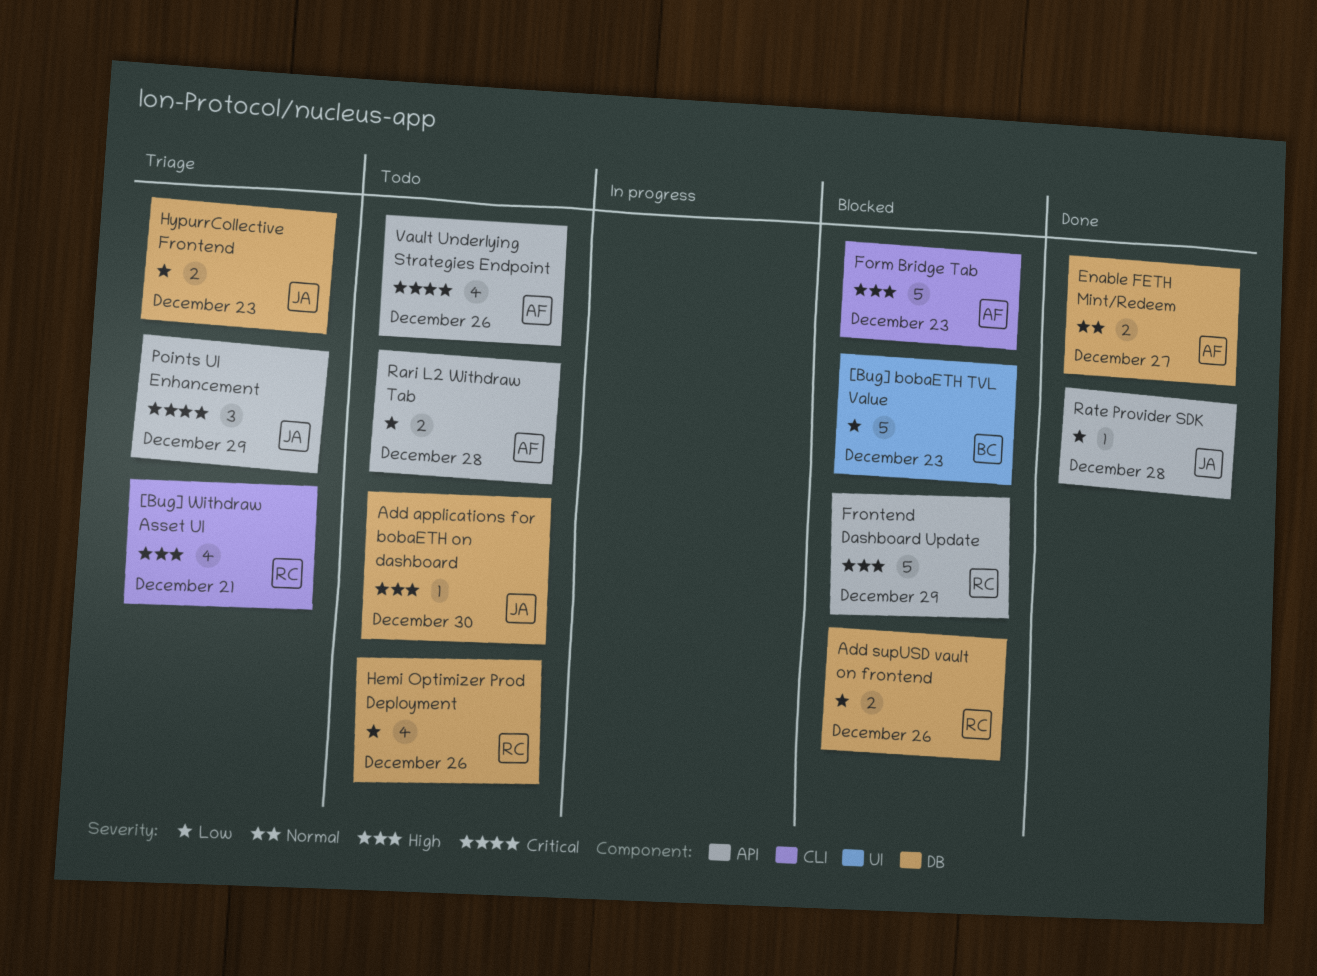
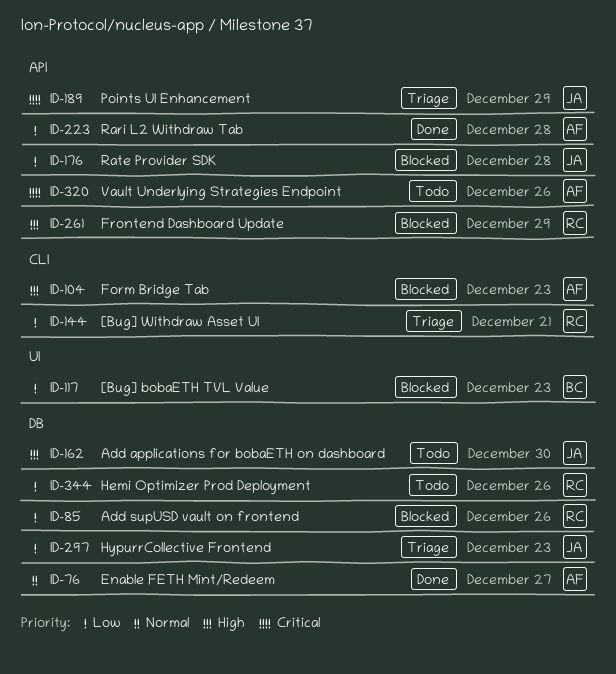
[Bug] Withdraw Asset UI, priority: High -> Low
Rari L2 Withdraw Tab, status: Todo -> Done
Rate Provider SDK, status: Done -> Blocked

